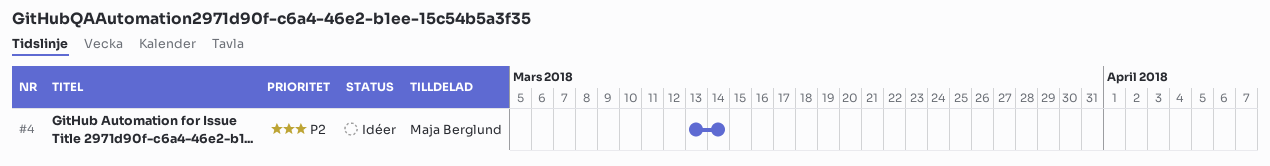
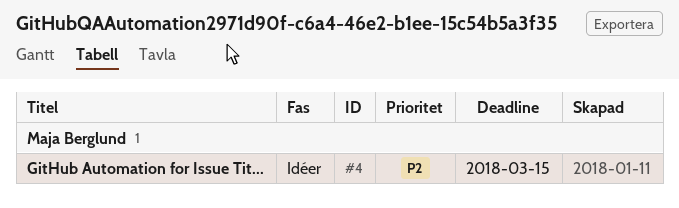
#4, due: Mar 14 -> Mar 15

